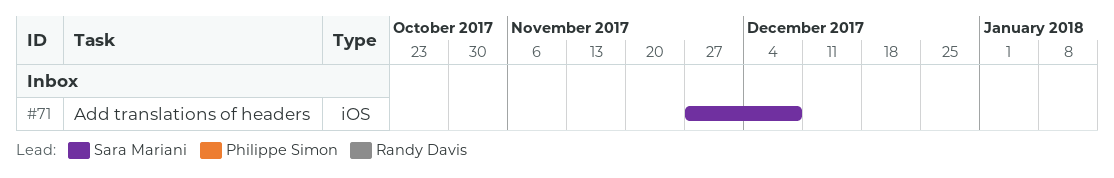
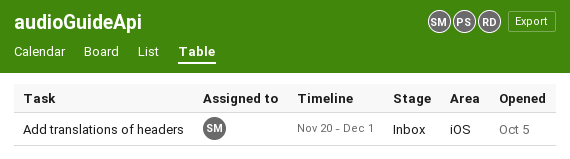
Add translations of headers, start: Nov 27 -> Nov 20
Add translations of headers, due: Dec 8 -> Dec 1

